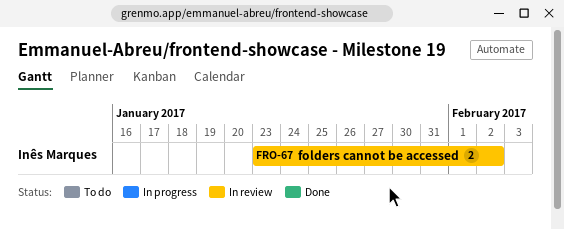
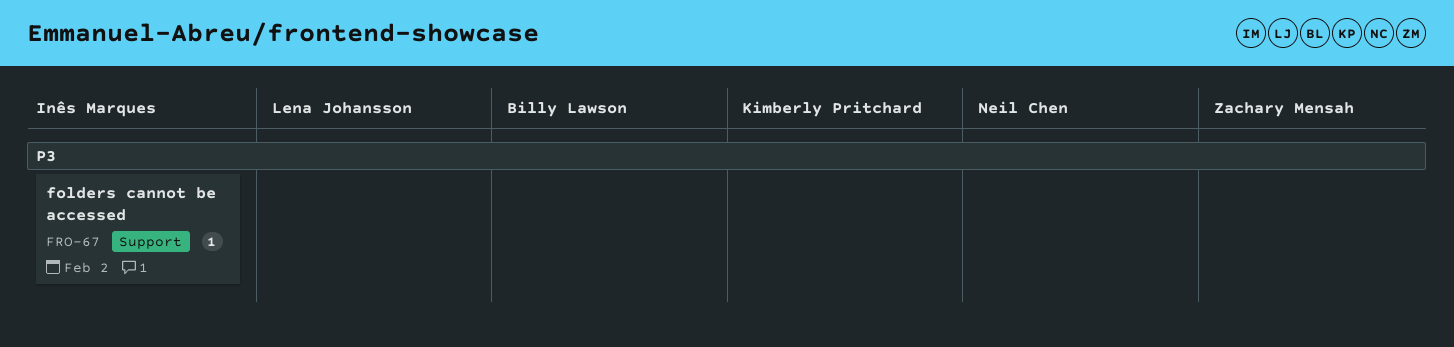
FRO-67, estimate: 2 -> 1

